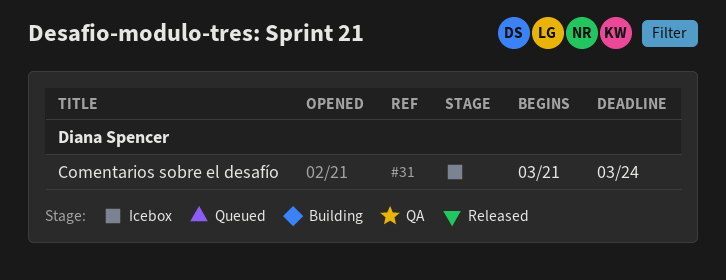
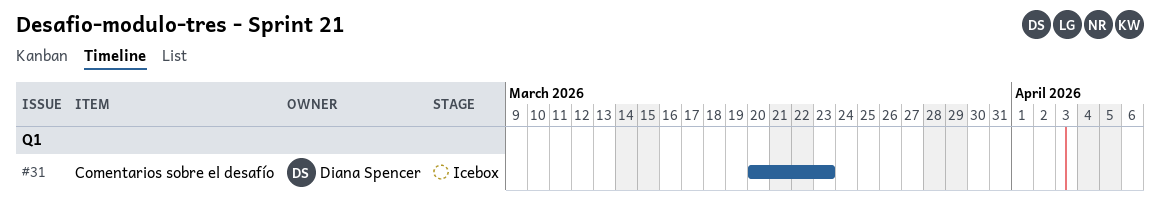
#31, start: Mar 21 -> Mar 20
#31, due: Mar 24 -> Mar 23

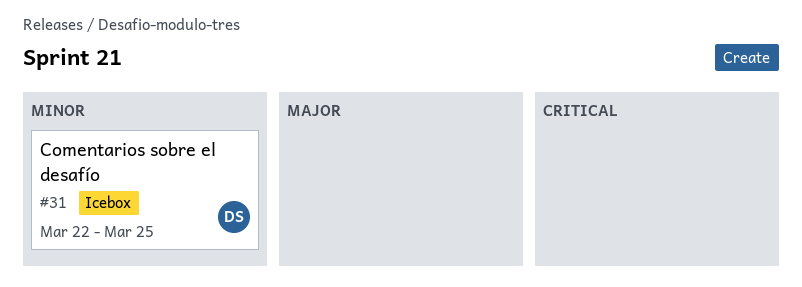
#31, start: Mar 20 -> Mar 22
#31, due: Mar 23 -> Mar 25

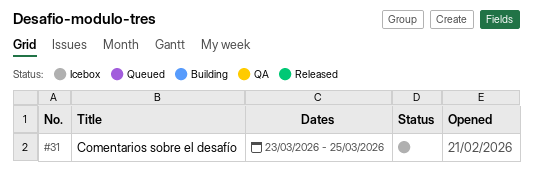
#31, start: Mar 22 -> Mar 23

